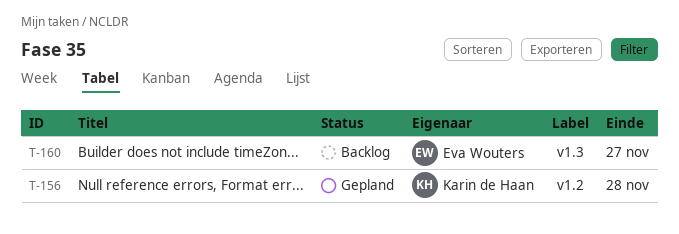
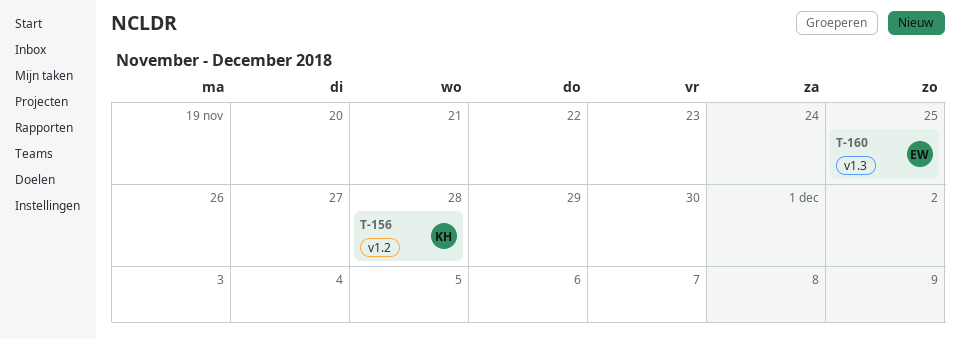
T-160, due: Nov 27 -> Nov 25

